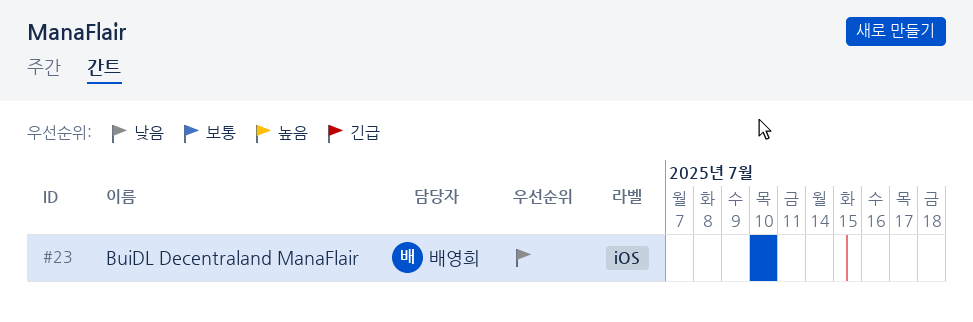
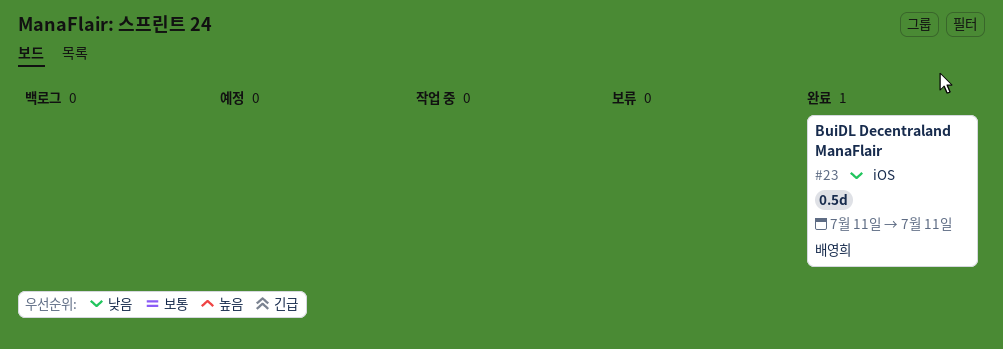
#23, start: Jul 10 -> Jul 11
#23, due: Jul 10 -> Jul 11

